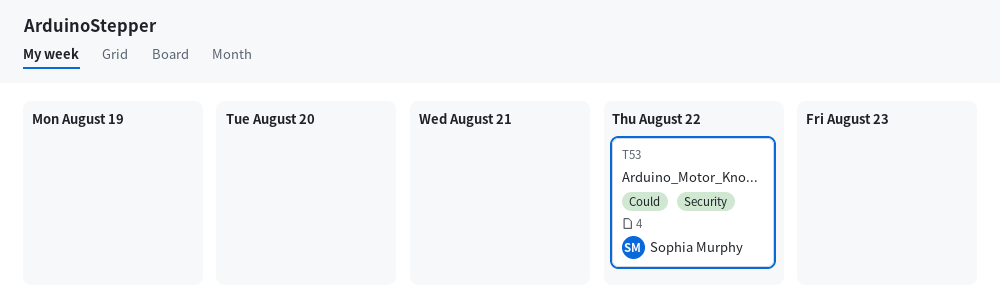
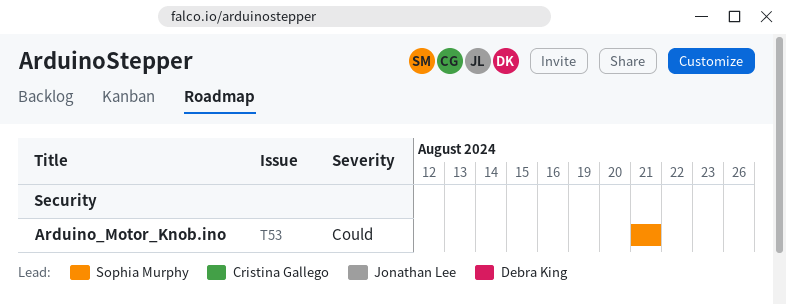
T53, due: Aug 22 -> Aug 21

